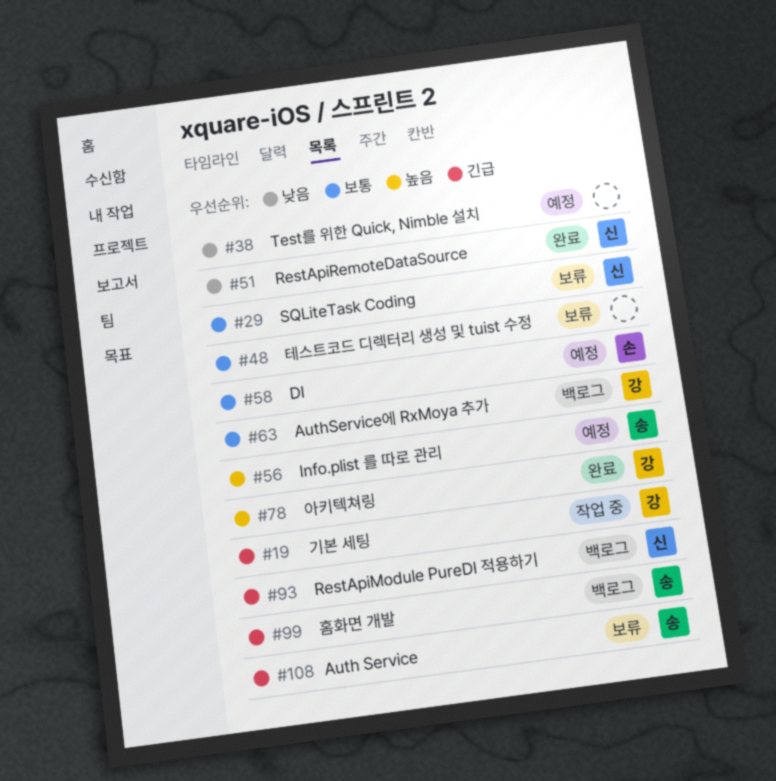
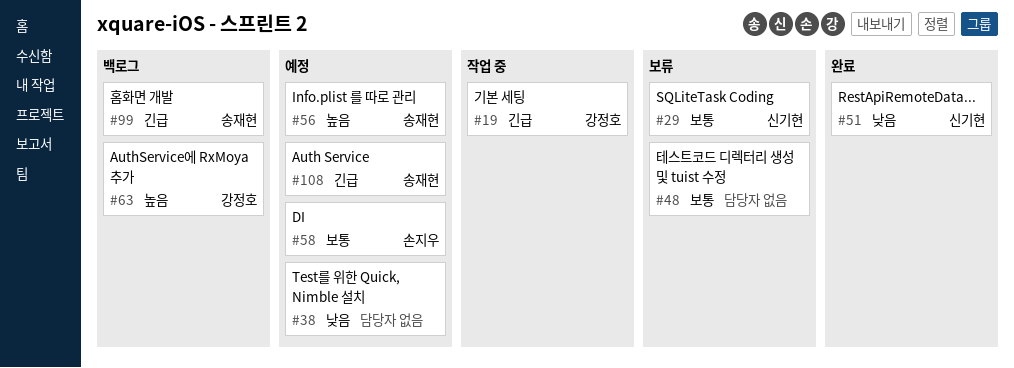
#63, priority: 보통 -> 높음
#78: present -> none
#93: present -> none
#108, status: 보류 -> 예정

